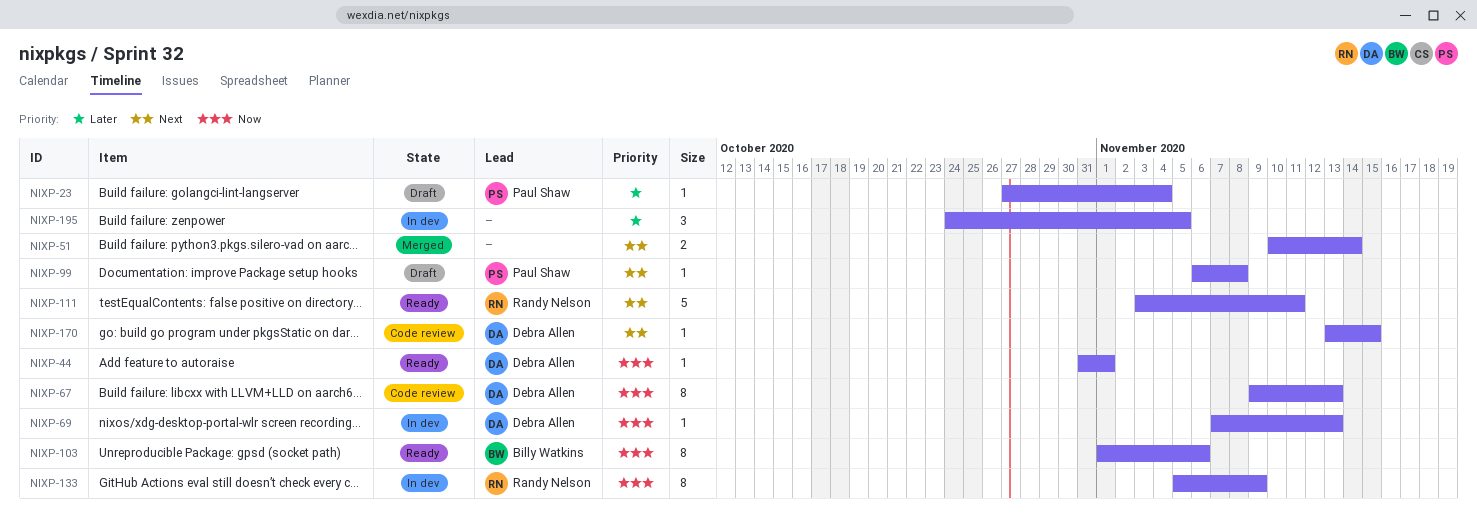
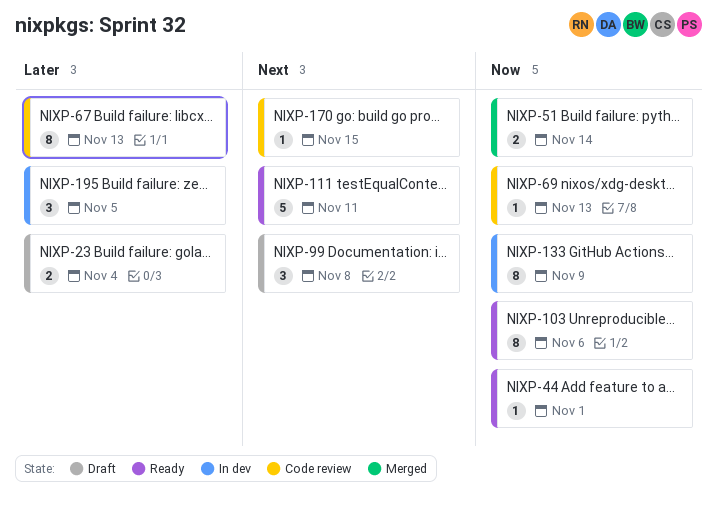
NIXP-23, estimate: 1 -> 2
NIXP-51, priority: Next -> Now
NIXP-67, priority: Now -> Later
NIXP-69, status: In dev -> Code review
NIXP-99, estimate: 1 -> 3

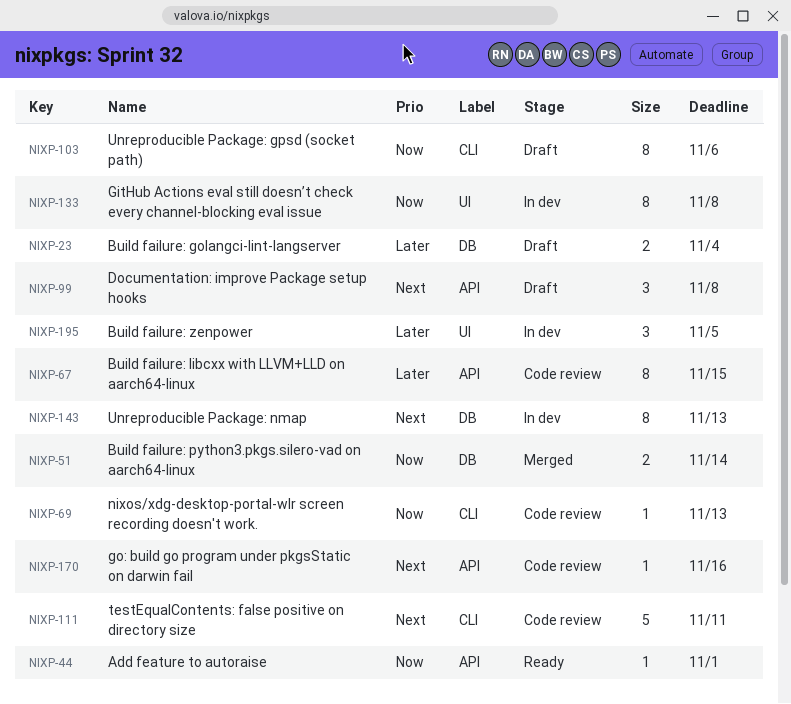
NIXP-67, due: Nov 13 -> Nov 15
NIXP-103, status: Ready -> Draft
NIXP-111, status: Ready -> Code review
NIXP-133, due: Nov 9 -> Nov 8
NIXP-143: none -> present
NIXP-170, due: Nov 15 -> Nov 16

